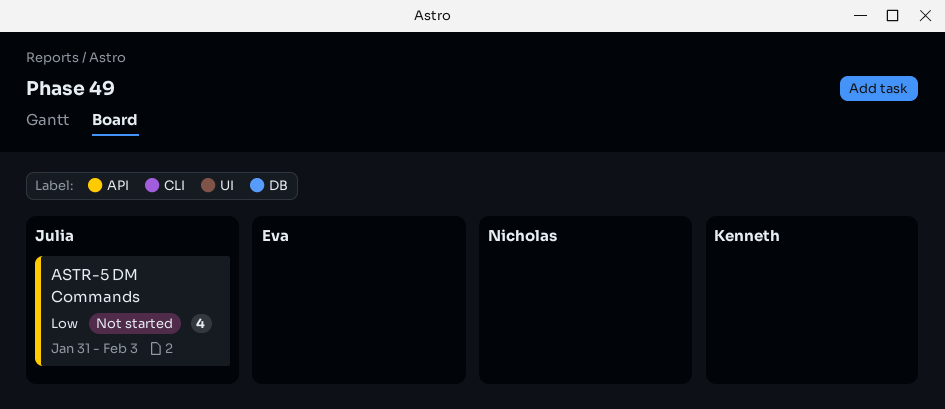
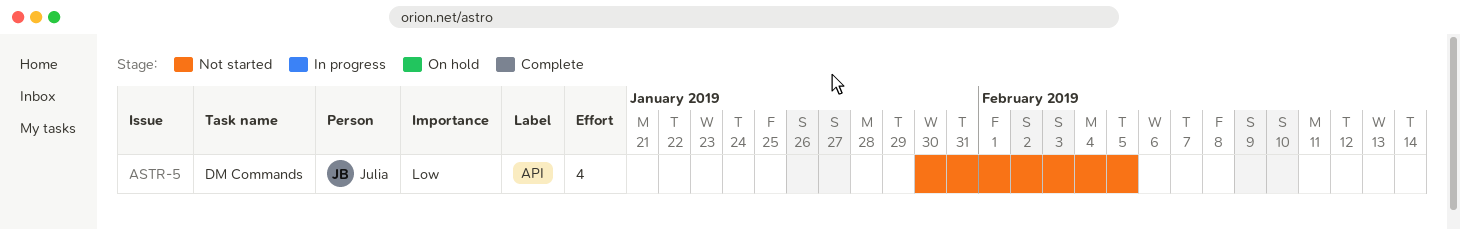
ASTR-5, start: Jan 31 -> Jan 30
ASTR-5, due: Feb 3 -> Feb 5

